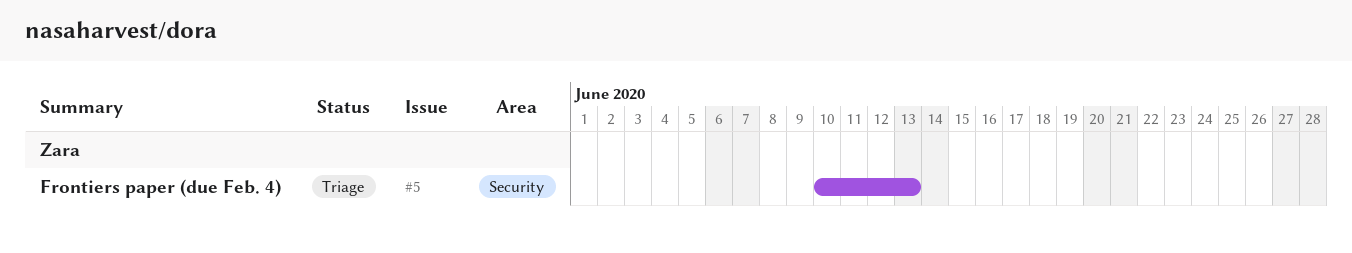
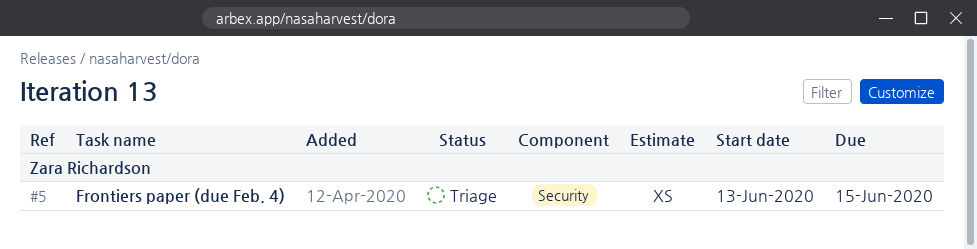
#5, start: Jun 10 -> Jun 13
#5, due: Jun 13 -> Jun 15

